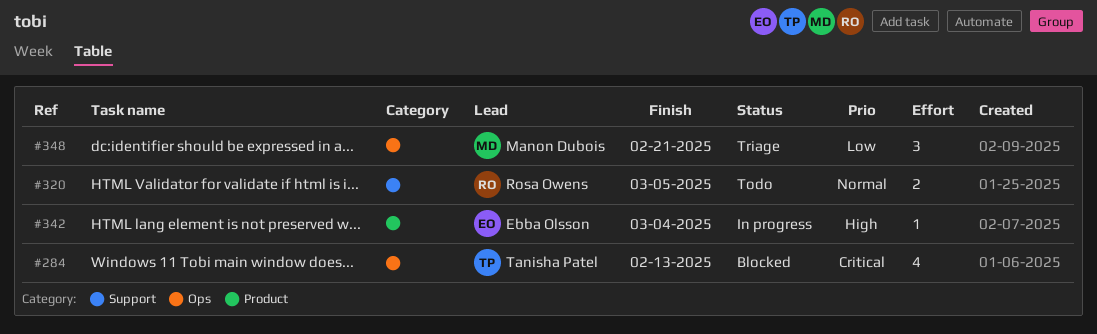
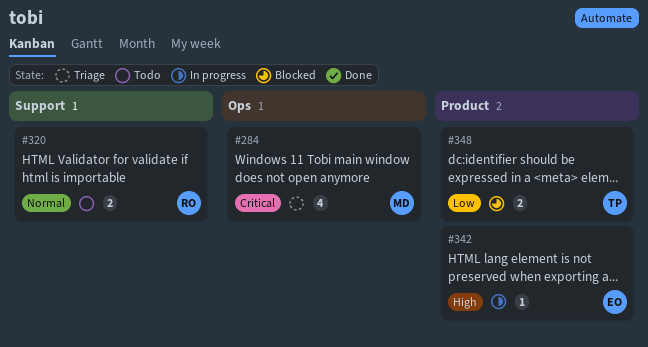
#284, status: Blocked -> Triage
#284, owner: Tanisha Patel -> Manon Dubois
#348, status: Triage -> Blocked
#348, owner: Manon Dubois -> Tanisha Patel
#348, label: Ops -> Product
#348, estimate: 3 -> 2

